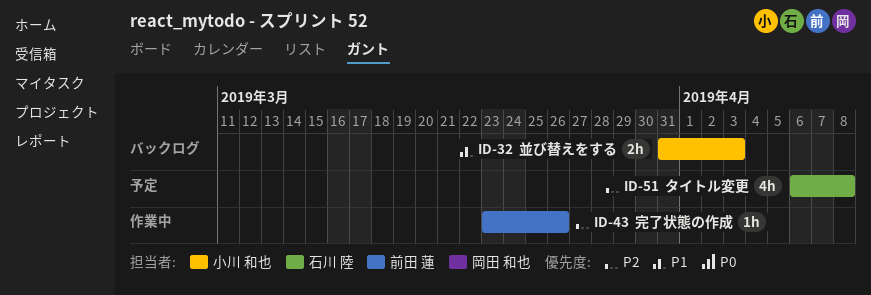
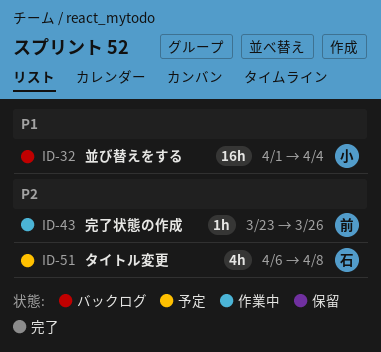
ID-32, estimate: 2h -> 16h
ID-32, start: Mar 31 -> Apr 1
ID-32, due: Apr 3 -> Apr 4

